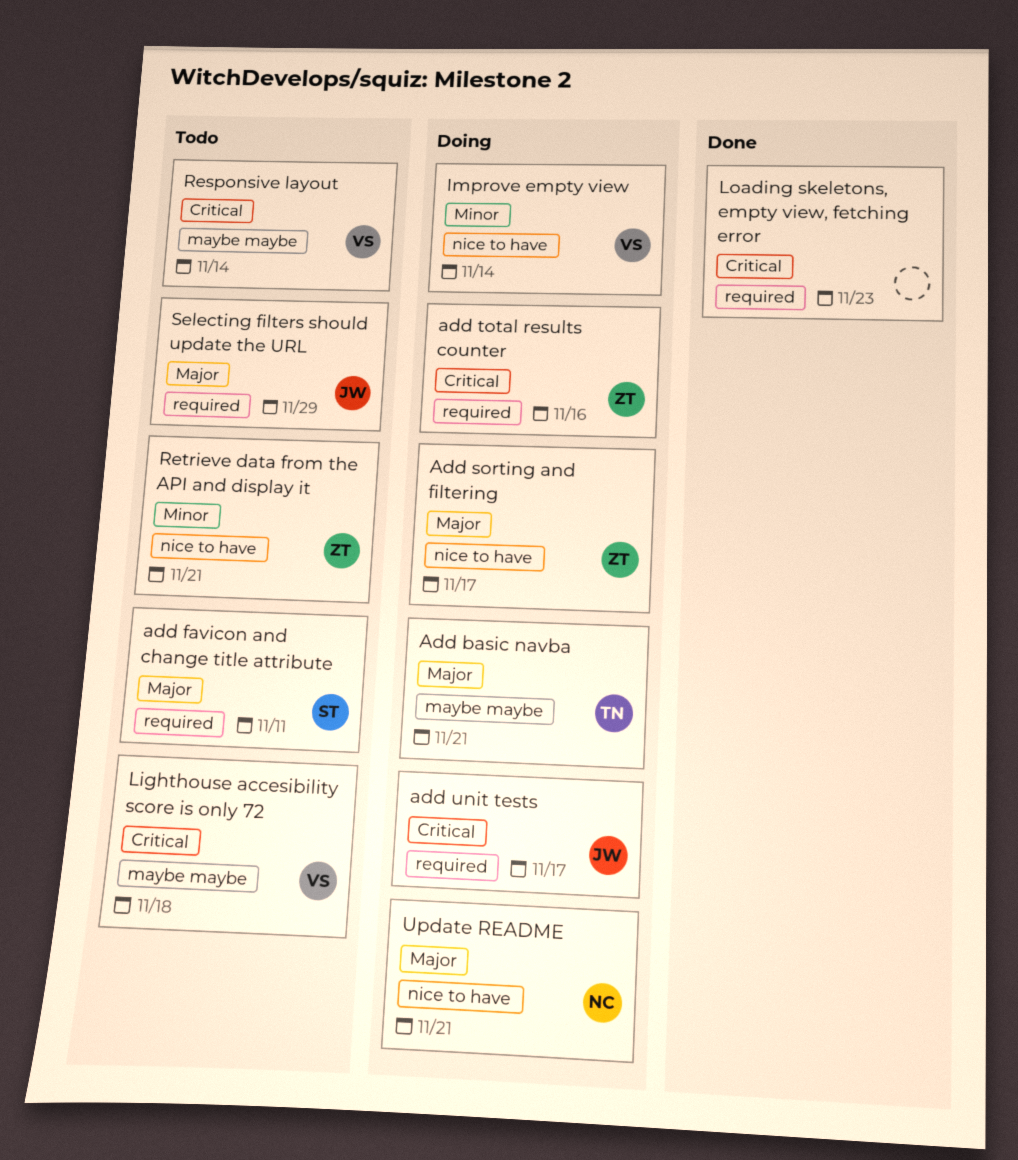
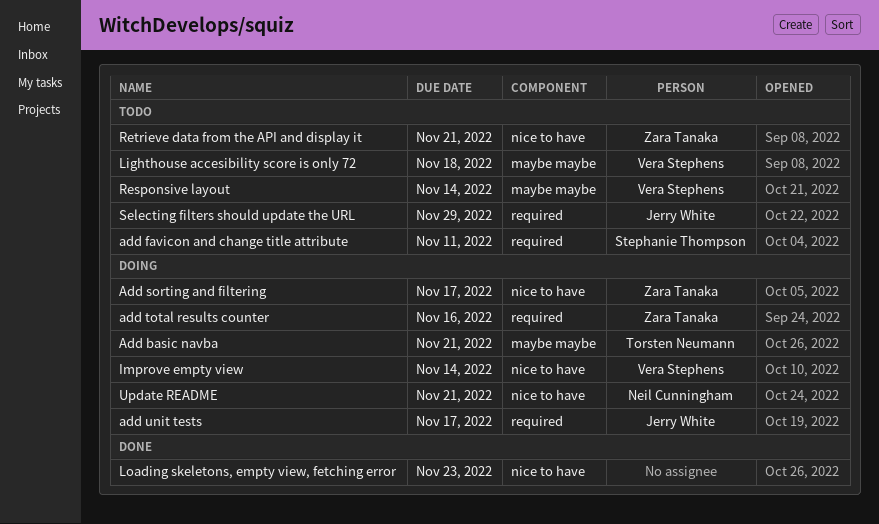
Loading skeletons, empty view, fetching error, label: required -> nice to have

